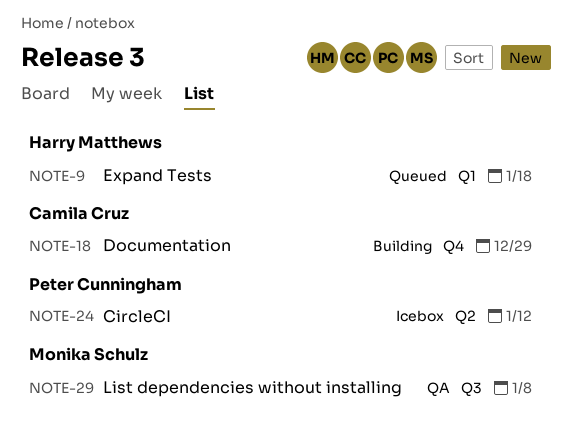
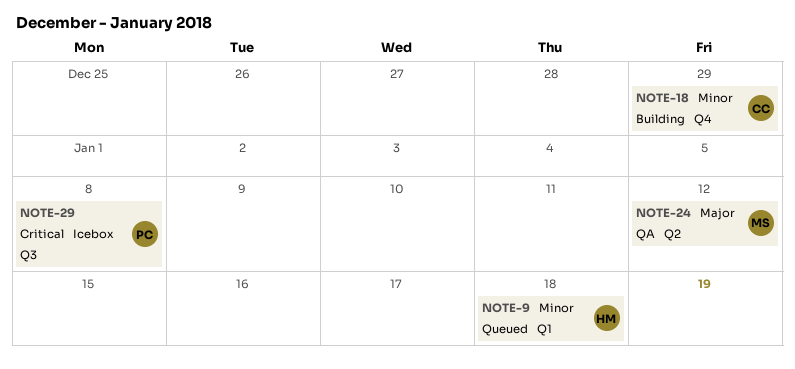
NOTE-24, status: Icebox -> QA
NOTE-24, owner: Peter Cunningham -> Monika Schulz
NOTE-29, status: QA -> Icebox
NOTE-29, owner: Monika Schulz -> Peter Cunningham

